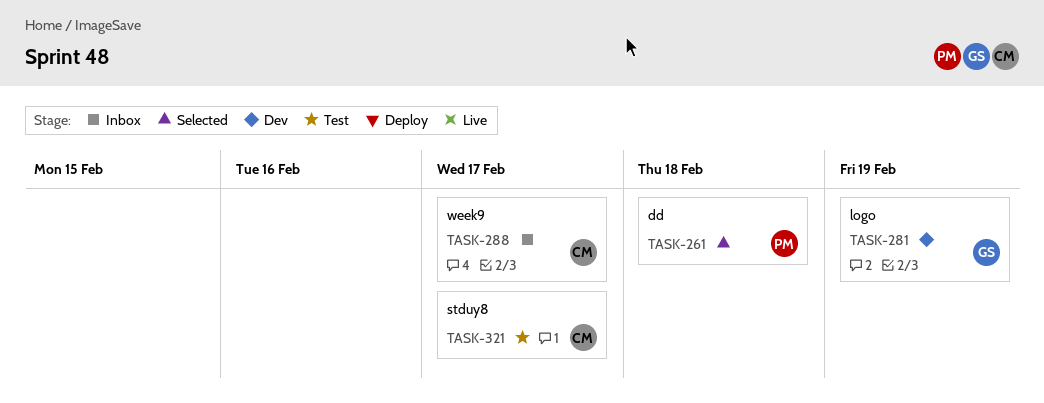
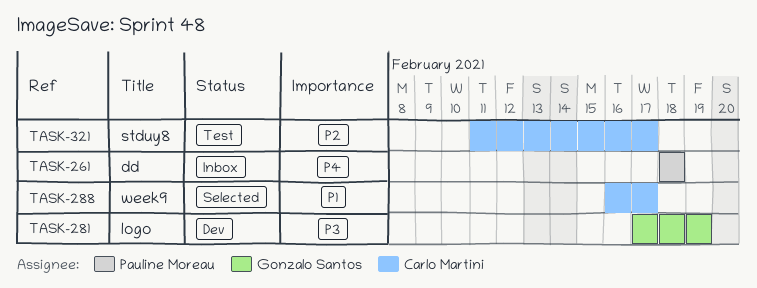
TASK-261, status: Selected -> Inbox
TASK-288, status: Inbox -> Selected

